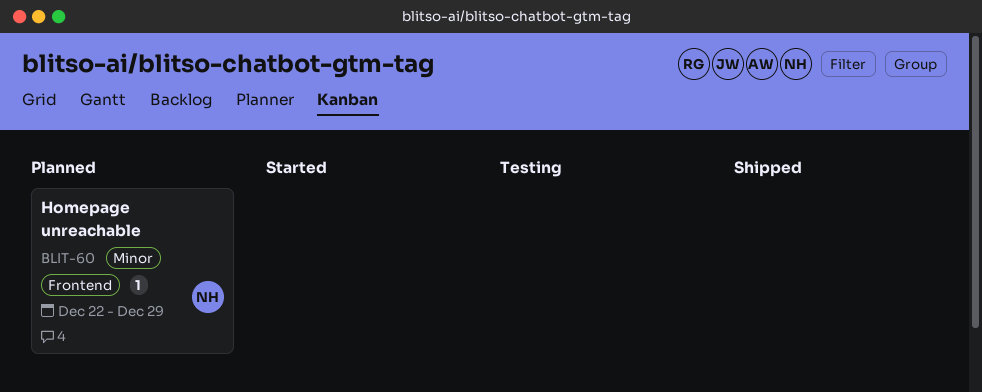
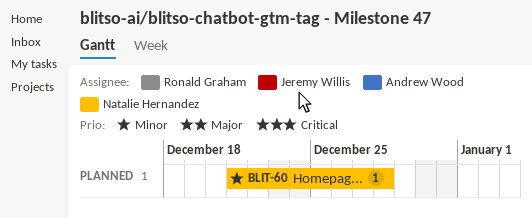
BLIT-60, start: Dec 22 -> Dec 21
BLIT-60, due: Dec 29 -> Dec 28

